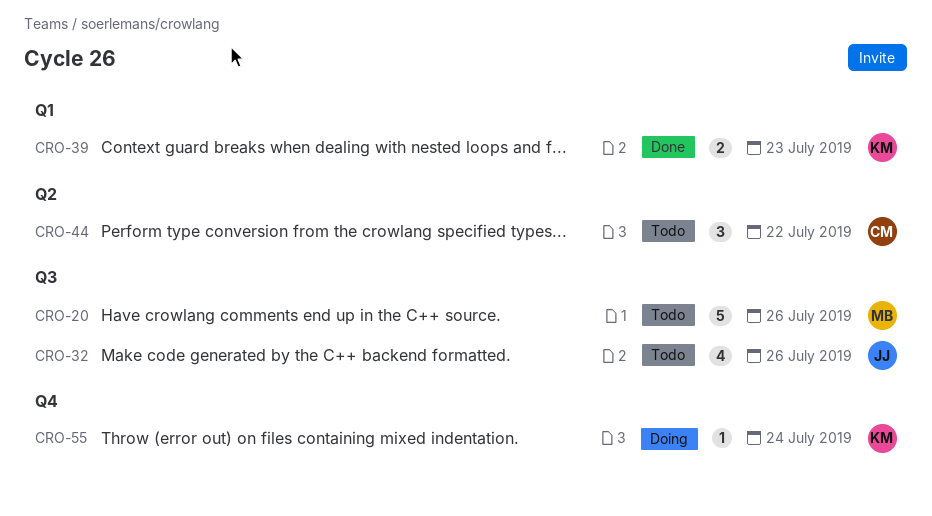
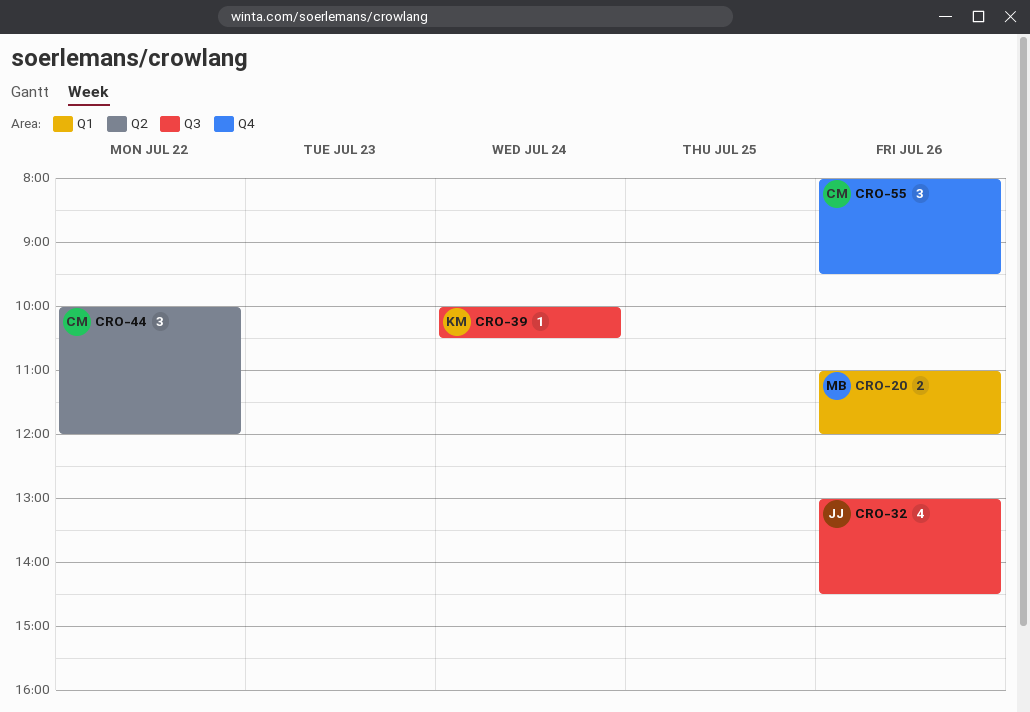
CRO-20, label: Q3 -> Q1
CRO-20, estimate: 5 -> 2
CRO-39, label: Q1 -> Q3
CRO-39, estimate: 2 -> 1
CRO-39, day: Jul 23 -> Jul 24
CRO-55, owner: KM -> CM
CRO-55, estimate: 1 -> 3
CRO-55, day: Jul 24 -> Jul 26

